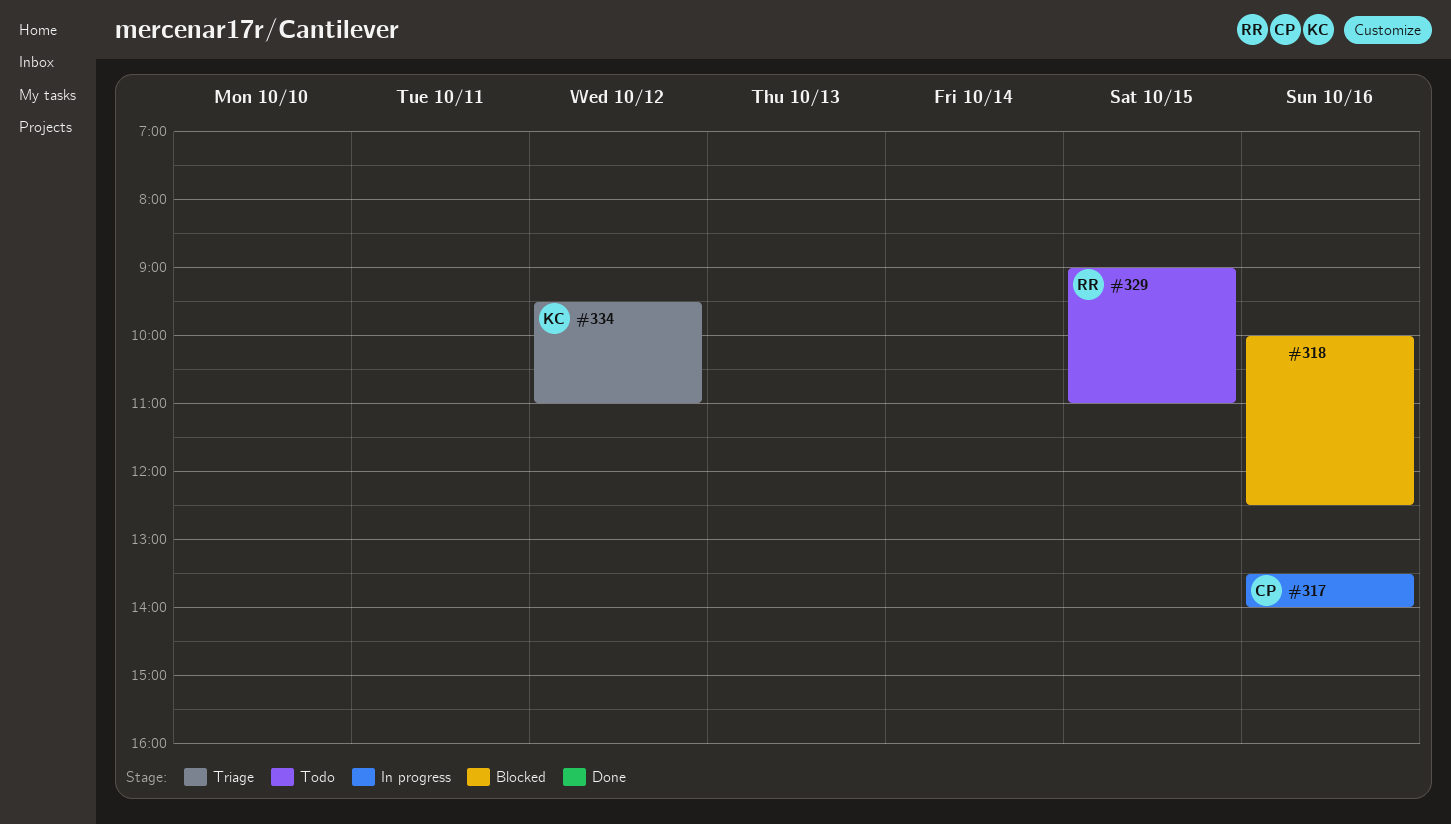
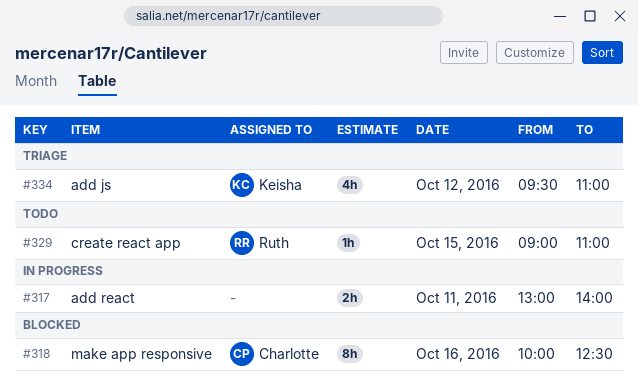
#317, owner: Charlotte -> none
#317, day: Oct 16 -> Oct 11
#317, begins: 13:30 -> 13:00
#318, owner: none -> Charlotte

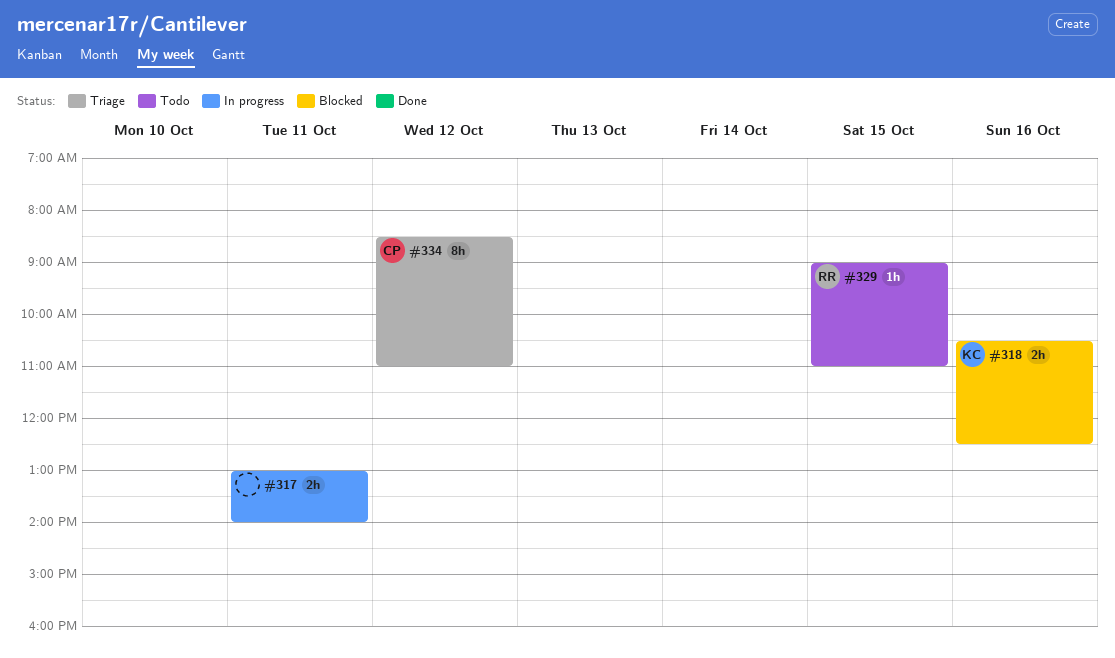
#318, owner: Charlotte -> Keisha
#318, estimate: 8h -> 2h
#318, begins: 10:00 -> 10:30
#334, owner: Keisha -> Charlotte
#334, estimate: 4h -> 8h
#334, begins: 09:30 -> 08:30

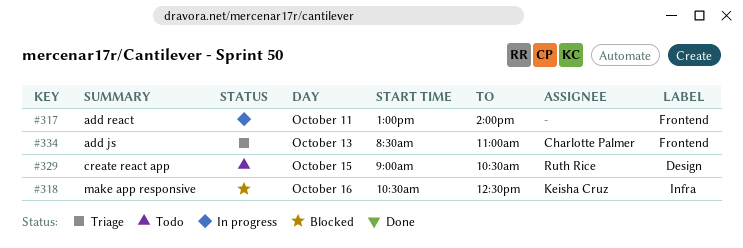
#329, ends: 11:00 -> 10:30
#334, day: Oct 12 -> Oct 13

